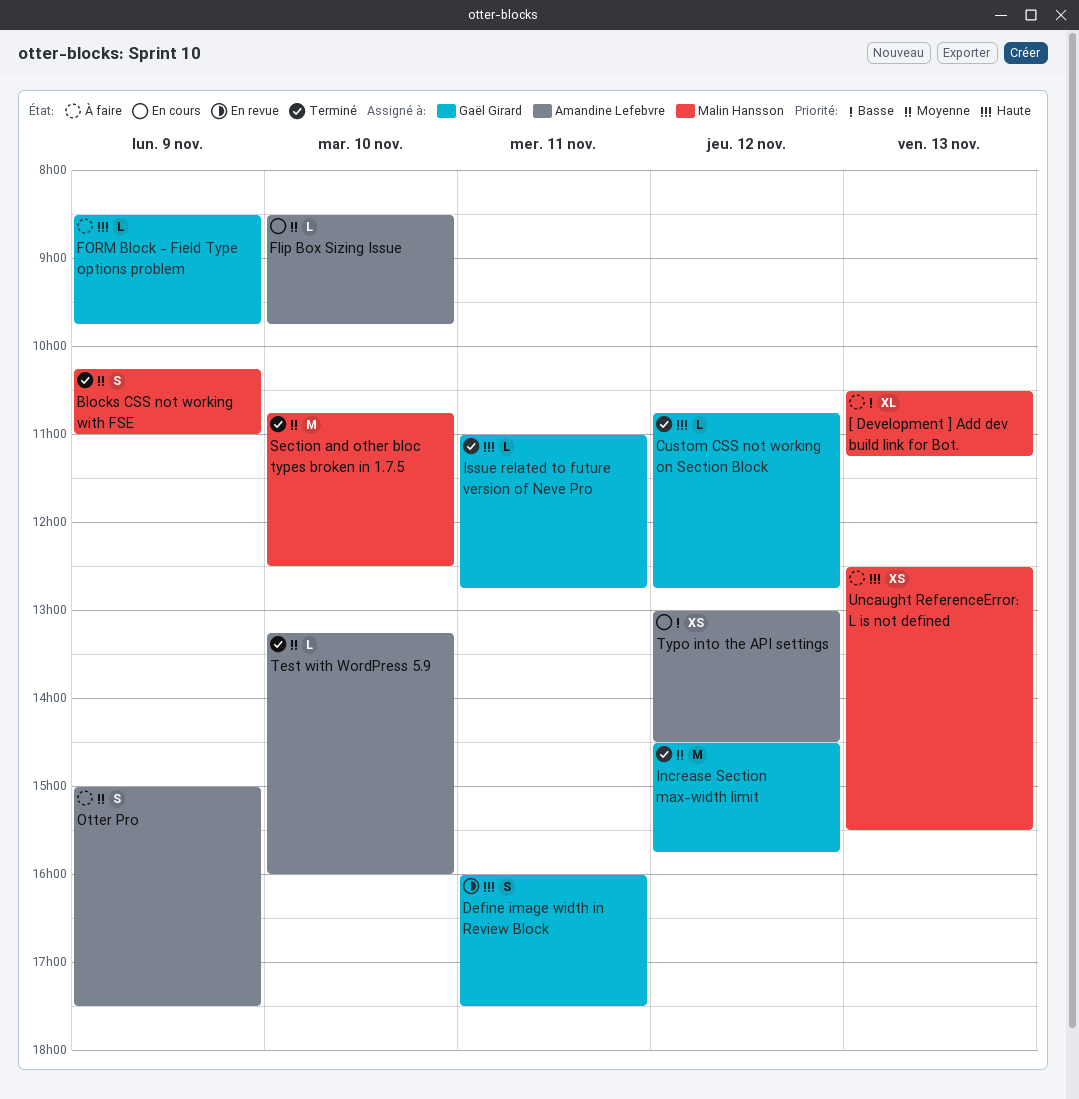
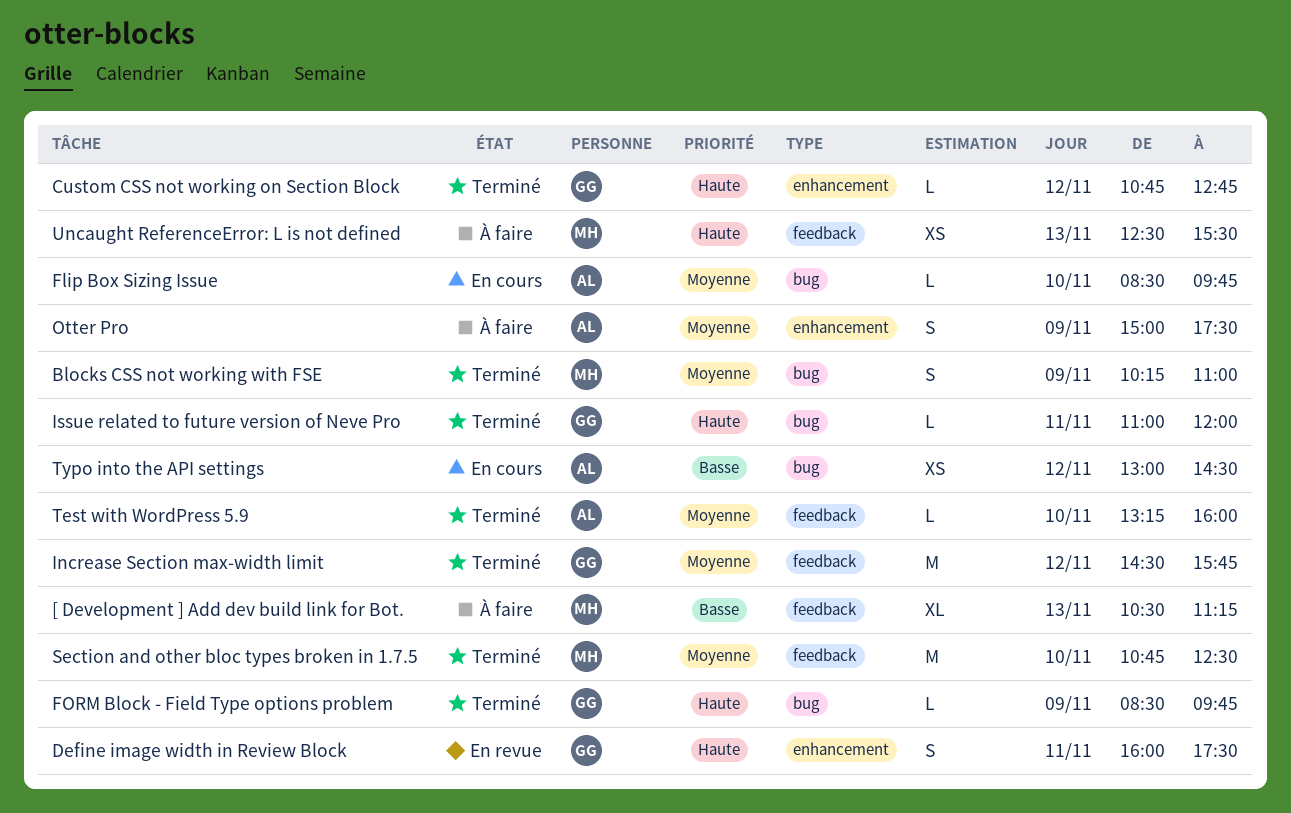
FORM Block - Field Type options problem, status: À faire -> Terminé
Issue related to future version of Neve Pro, ends: 12:45 -> 12:00

